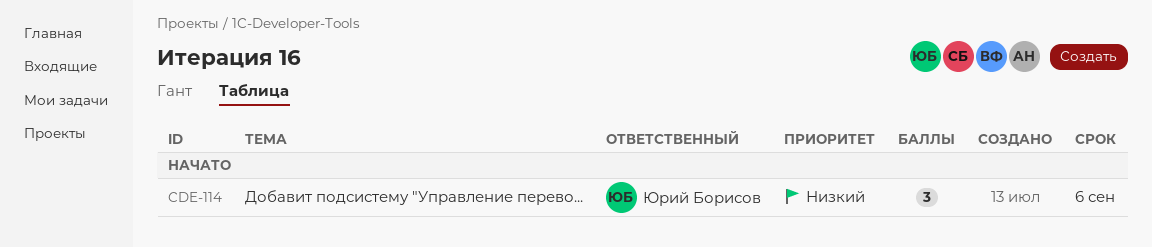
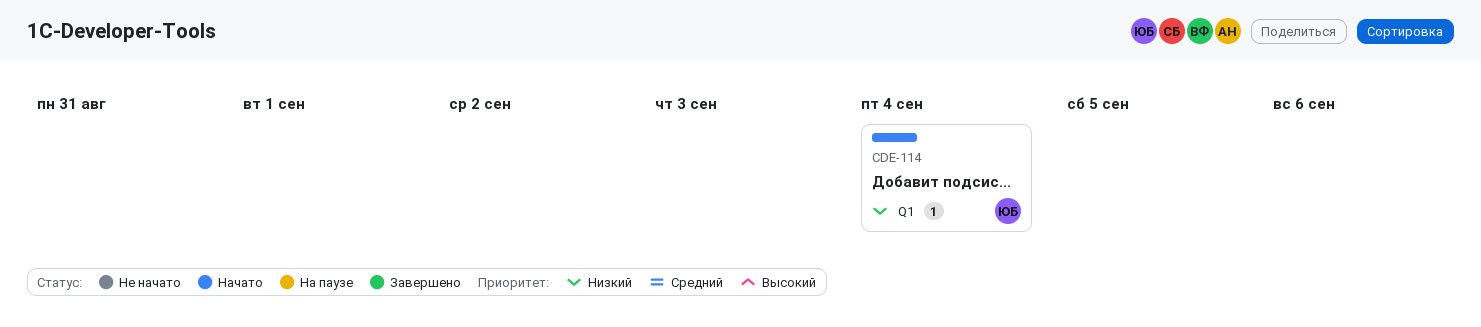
CDE-114, estimate: 3 -> 1
CDE-114, due: Sep 6 -> Sep 4

